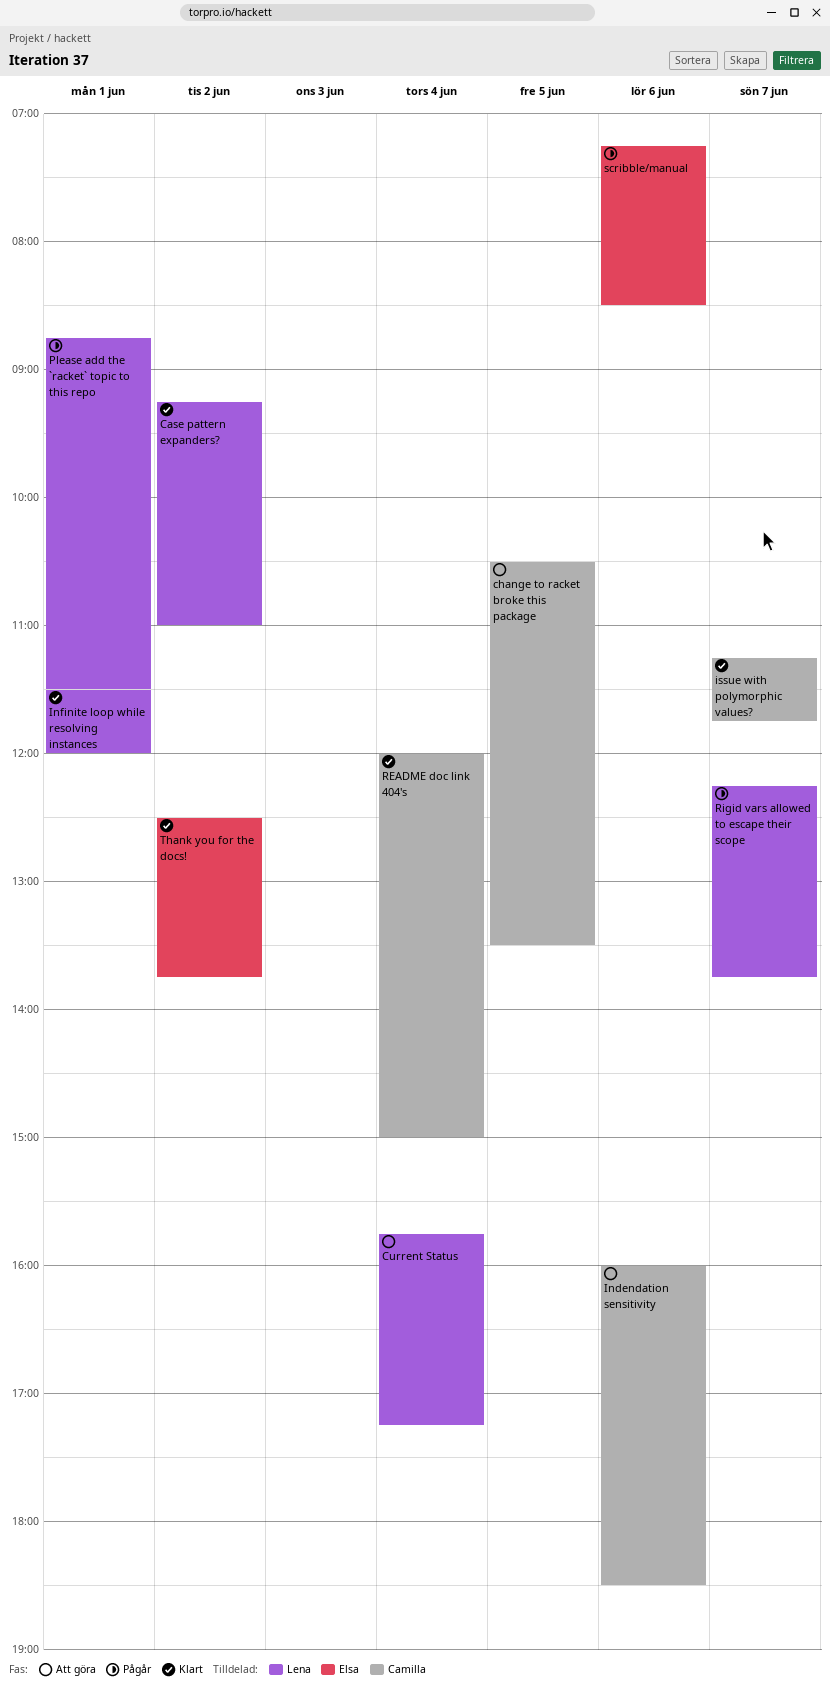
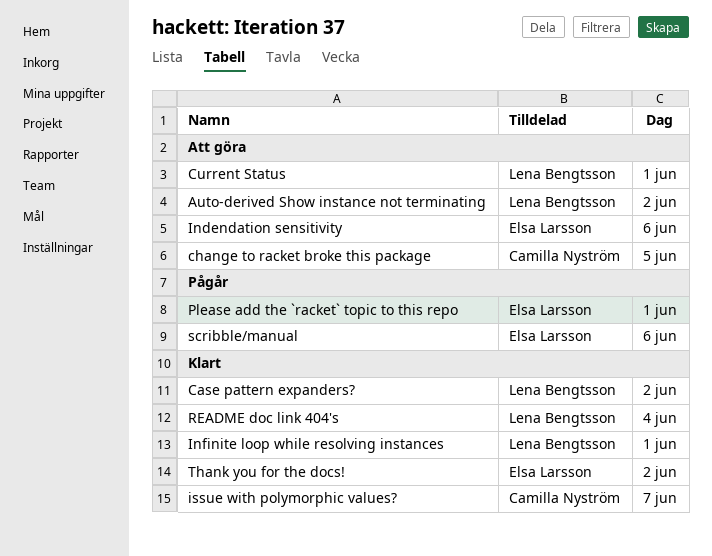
Auto-derived Show instance not terminating: none -> present
Current Status, day: Jun 4 -> Jun 1
Indendation sensitivity, owner: Camilla Nyström -> Elsa Larsson
Please add the `racket` topic to this repo, owner: Lena Bengtsson -> Elsa Larsson
README doc link 404's, owner: Camilla Nyström -> Lena Bengtsson
Rigid vars allowed to escape their scope: present -> none

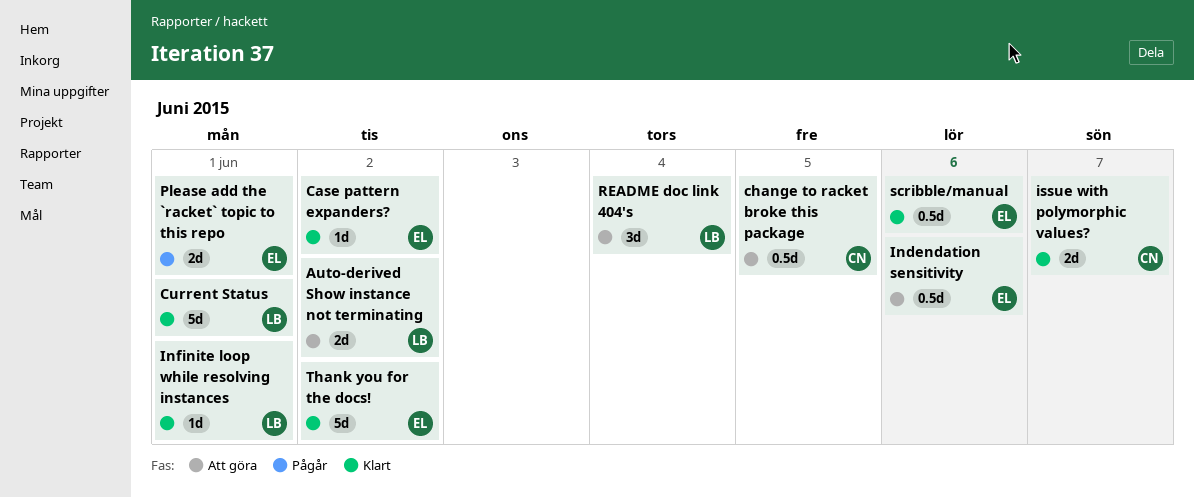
Case pattern expanders?, owner: Lena Bengtsson -> Elsa Larsson
Current Status, status: Att göra -> Klart
README doc link 404's, status: Klart -> Att göra
scribble/manual, status: Pågår -> Klart

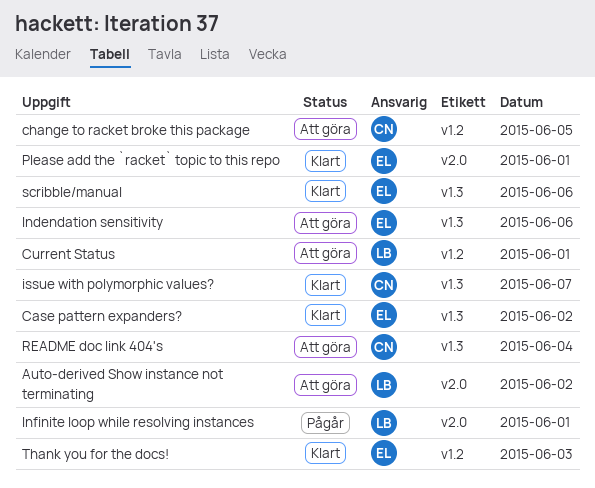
Current Status, status: Klart -> Att göra
Infinite loop while resolving instances, status: Klart -> Pågår
Please add the `racket` topic to this repo, status: Pågår -> Klart
README doc link 404's, owner: LB -> CN
Thank you for the docs!, day: Jun 2 -> Jun 3

